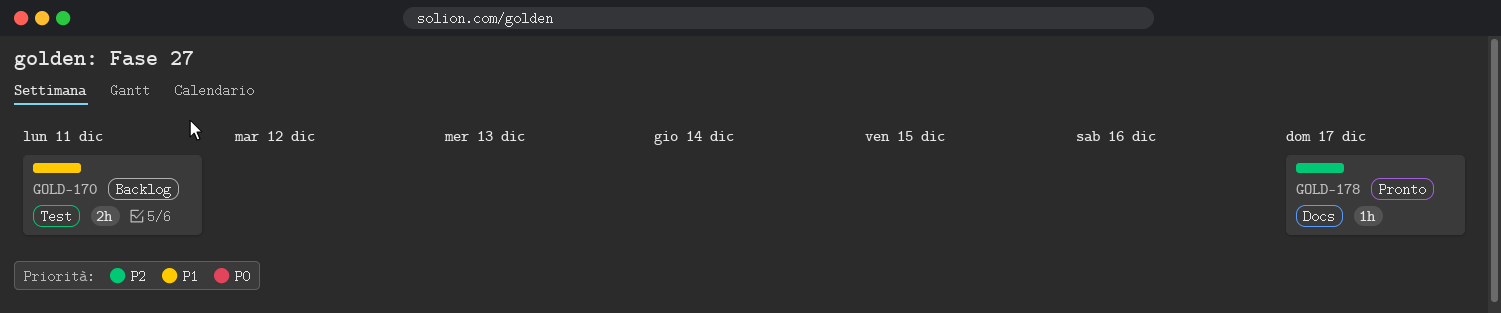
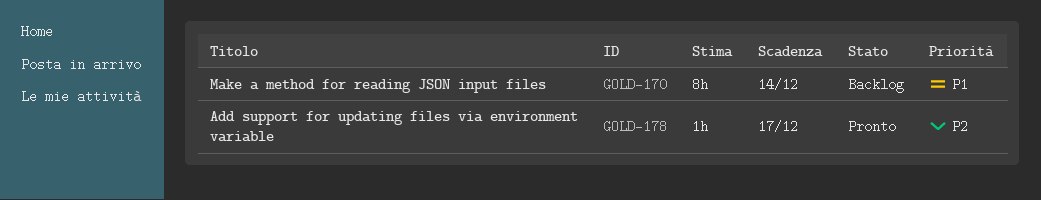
GOLD-170, estimate: 2h -> 8h
GOLD-170, due: Dec 11 -> Dec 14

